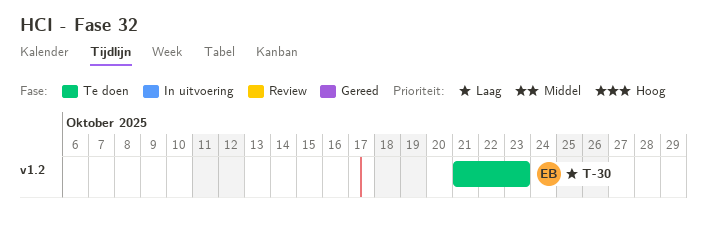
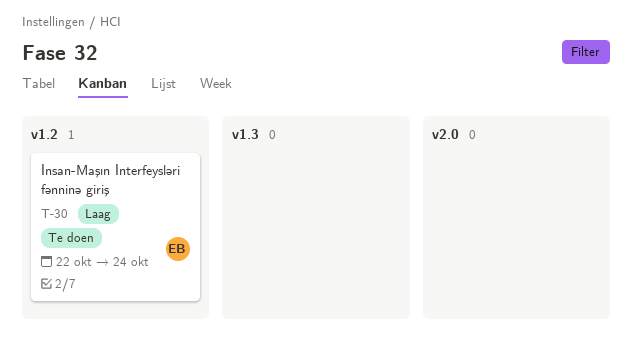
T-30, start: Oct 21 -> Oct 22
T-30, due: Oct 23 -> Oct 24

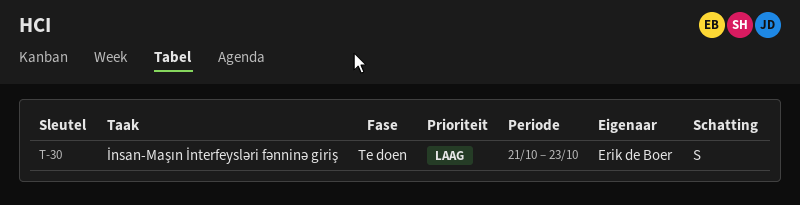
T-30, start: Oct 22 -> Oct 21
T-30, due: Oct 24 -> Oct 23

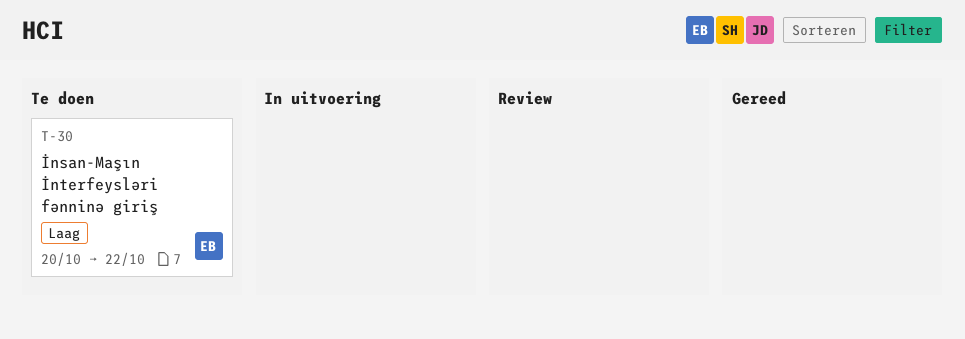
T-30, start: Oct 21 -> Oct 20
T-30, due: Oct 23 -> Oct 22

